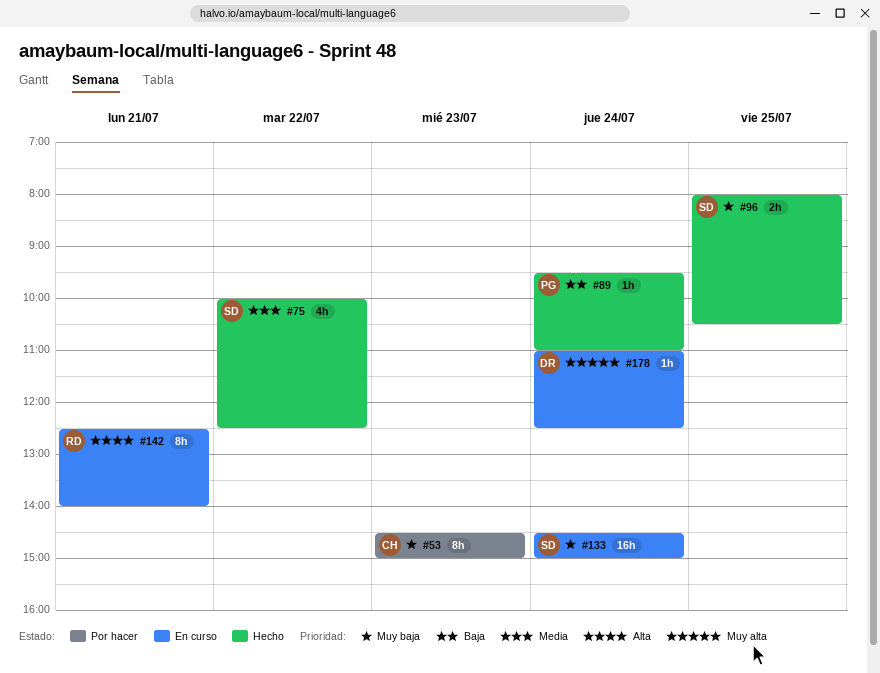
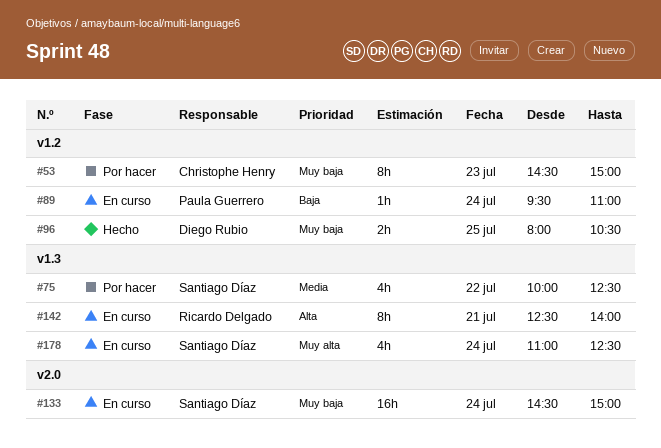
#75, status: Hecho -> Por hacer
#89, status: Hecho -> En curso
#96, owner: Santiago Díaz -> Diego Rubio
#178, owner: Diego Rubio -> Santiago Díaz
#178, estimate: 1h -> 4h

